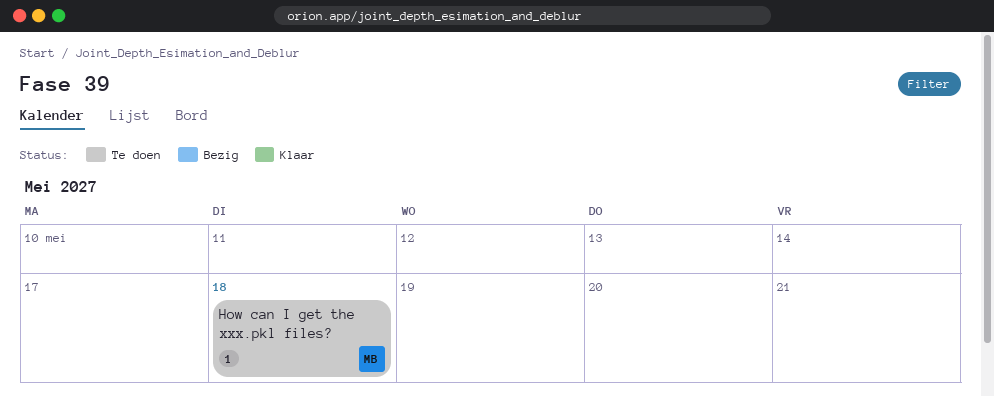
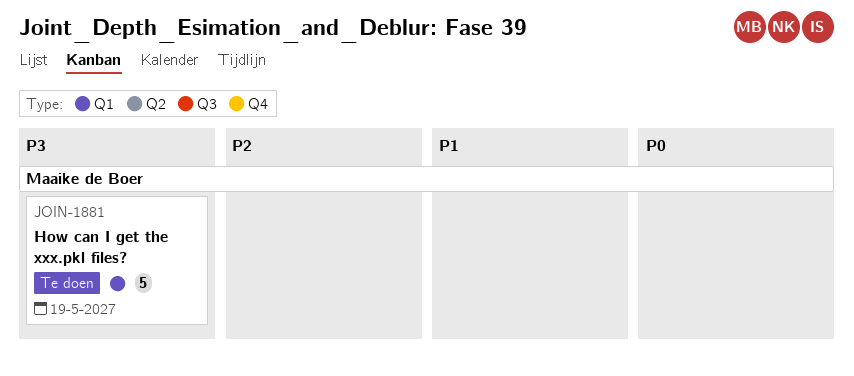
How can I get the xxx.pkl files?, estimate: 1 -> 5
How can I get the xxx.pkl files?, due: May 18 -> May 19

